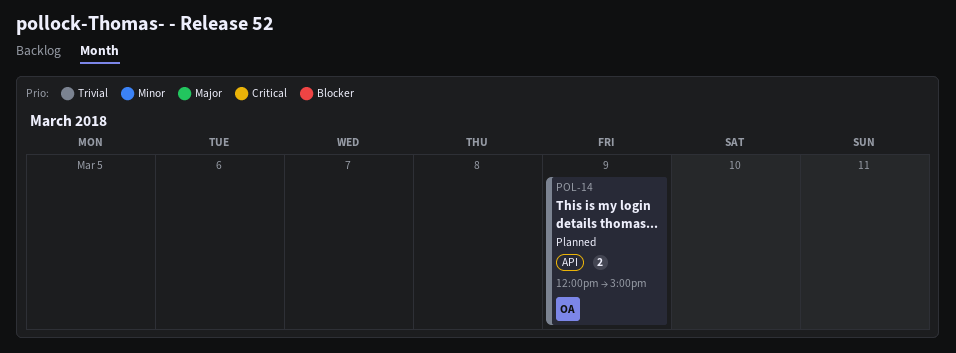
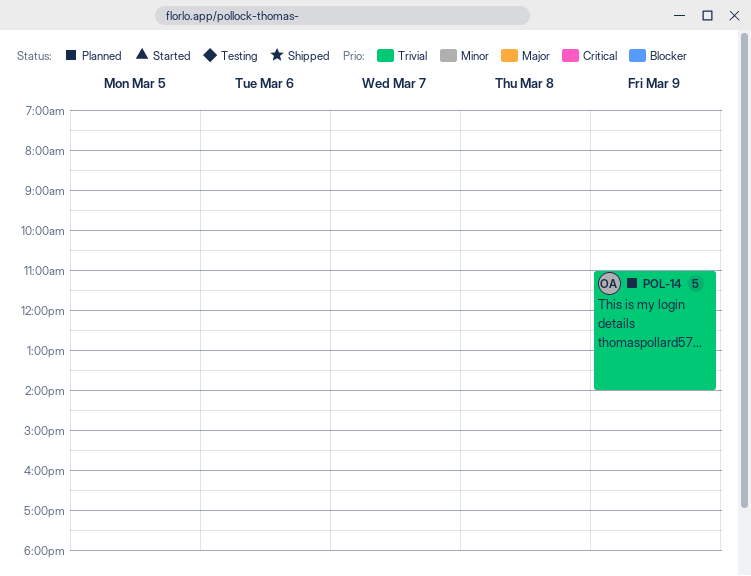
POL-14, estimate: 2 -> 5
POL-14, begins: 12:00 -> 11:00
POL-14, ends: 15:00 -> 14:00

